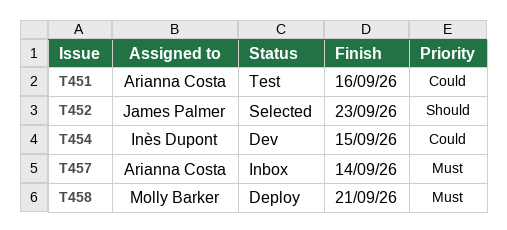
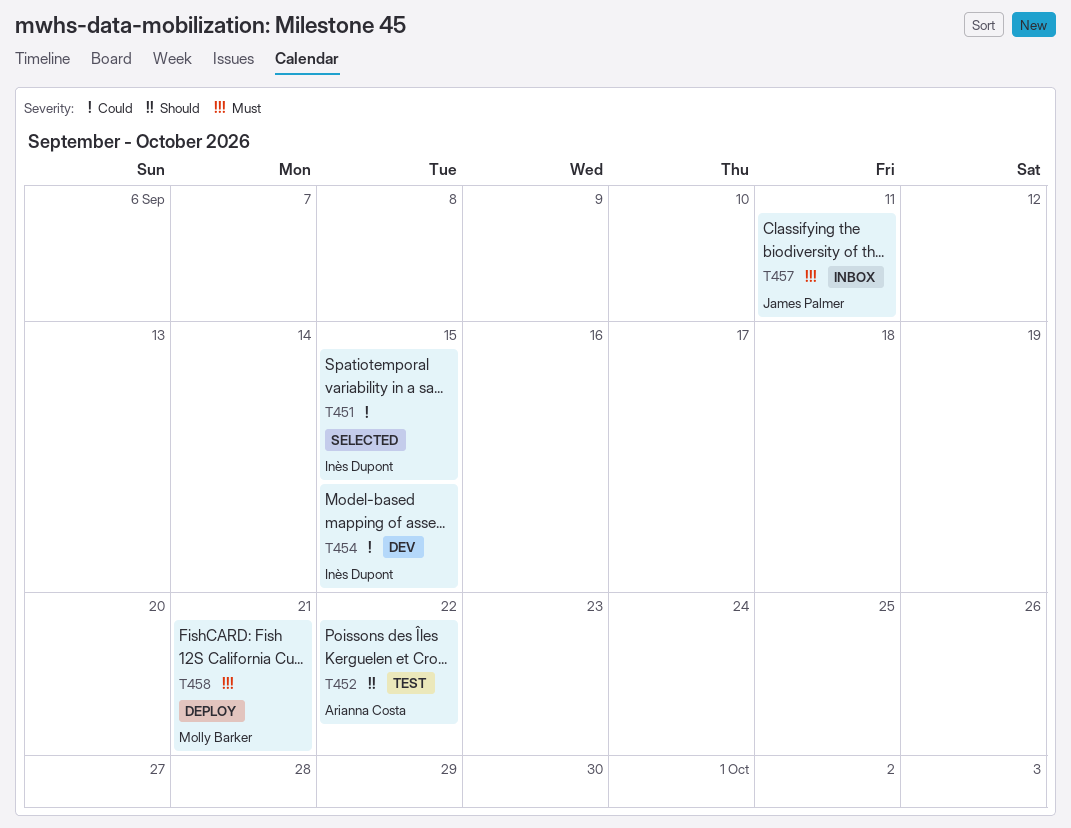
T451, status: Test -> Selected
T451, owner: Arianna Costa -> Inès Dupont
T451, due: Sep 16 -> Sep 15
T452, status: Selected -> Test
T452, owner: James Palmer -> Arianna Costa
T452, due: Sep 23 -> Sep 22
T457, owner: Arianna Costa -> James Palmer
T457, due: Sep 14 -> Sep 11

